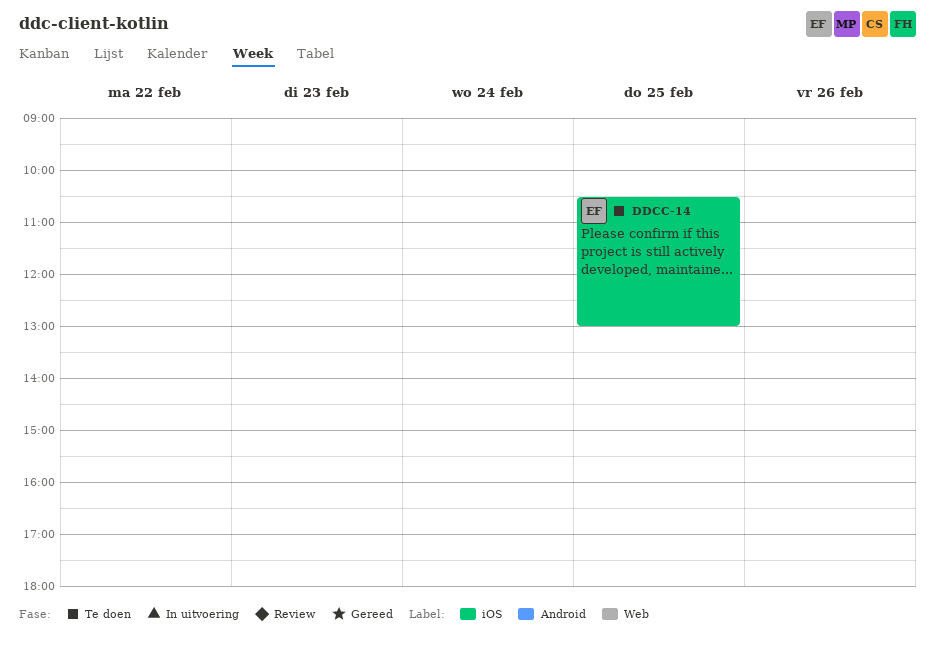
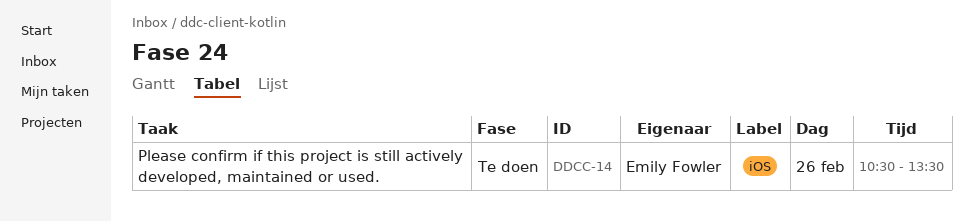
DDCC-14, day: Feb 25 -> Feb 26
DDCC-14, ends: 13:00 -> 13:30

